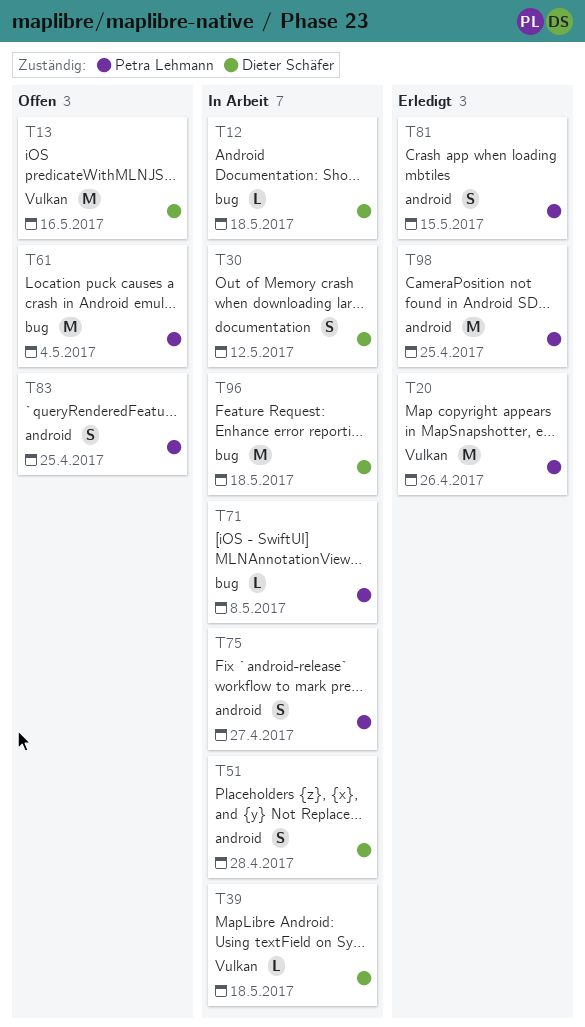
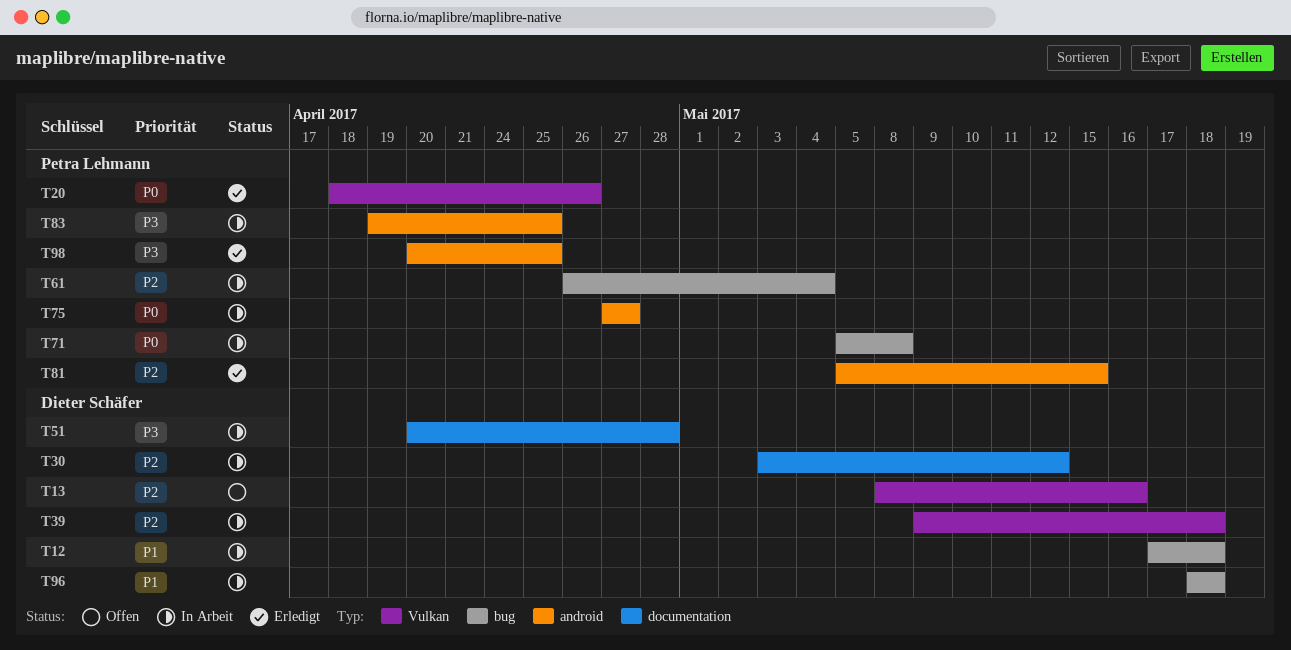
T51, label: android -> documentation
T61, status: Offen -> In Arbeit
T83, status: Offen -> In Arbeit

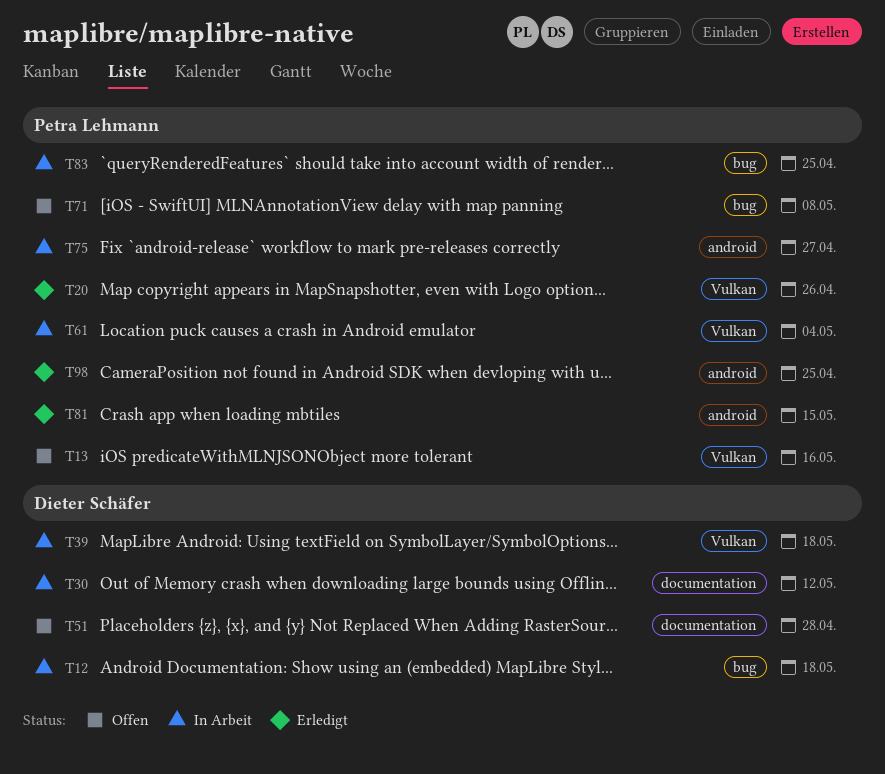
T13, owner: Dieter Schäfer -> Petra Lehmann
T51, status: In Arbeit -> Offen
T61, label: bug -> Vulkan
T71, status: In Arbeit -> Offen
T83, label: android -> bug
T96: present -> none

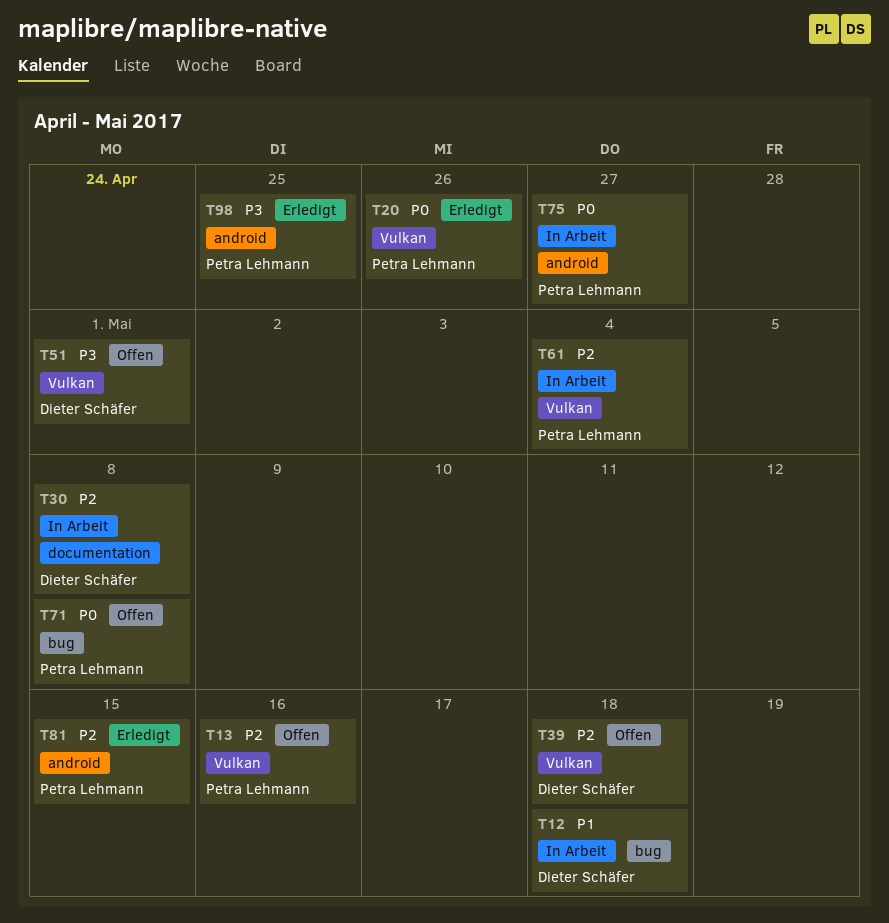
T30, due: May 12 -> May 8
T39, status: In Arbeit -> Offen
T51, label: documentation -> Vulkan
T51, due: Apr 28 -> May 1
T83: present -> none

